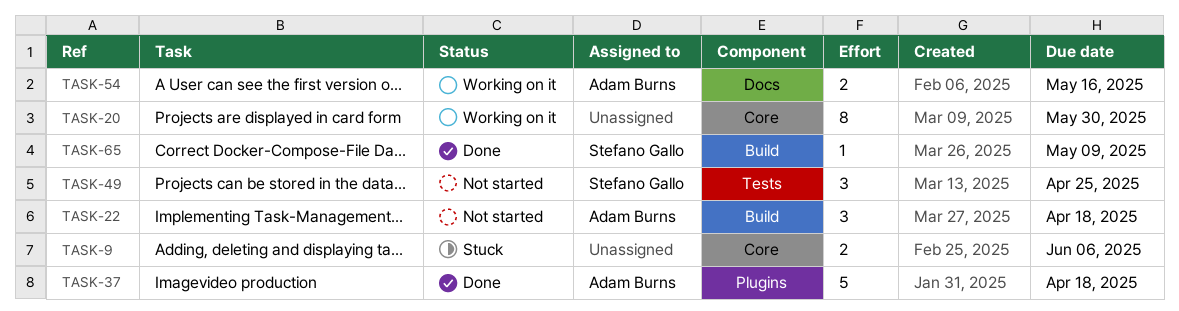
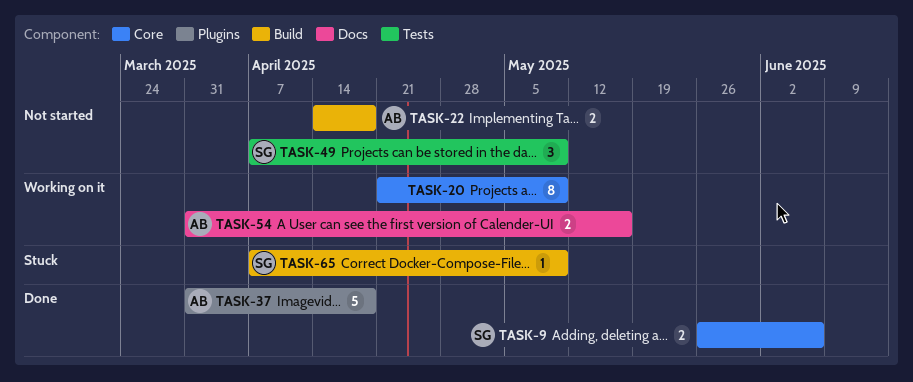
TASK-9, status: Stuck -> Done
TASK-9, owner: none -> Stefano Gallo
TASK-20, due: May 30 -> May 9
TASK-22, estimate: 3 -> 2
TASK-49, due: Apr 25 -> May 9
TASK-65, status: Done -> Stuck

